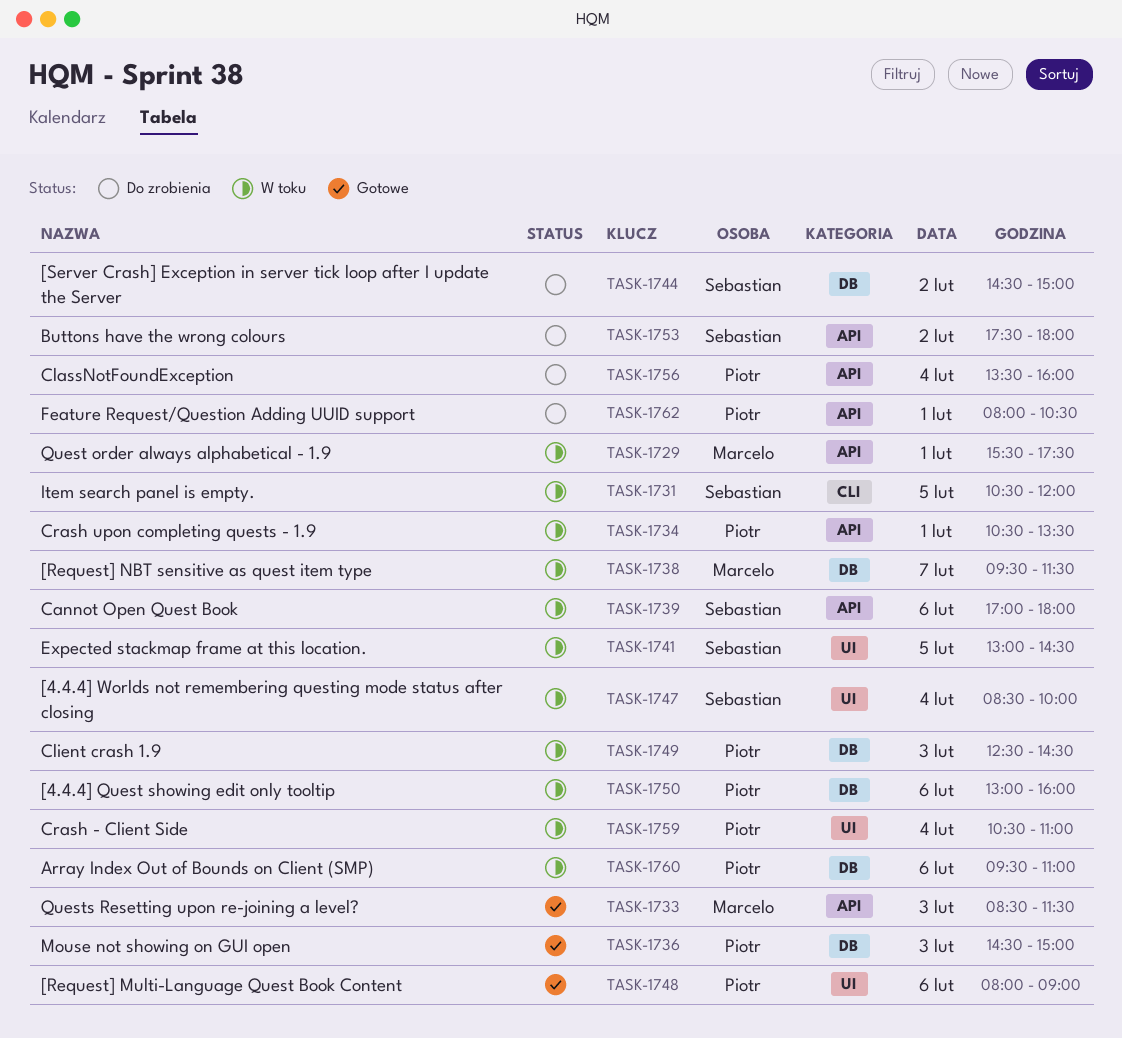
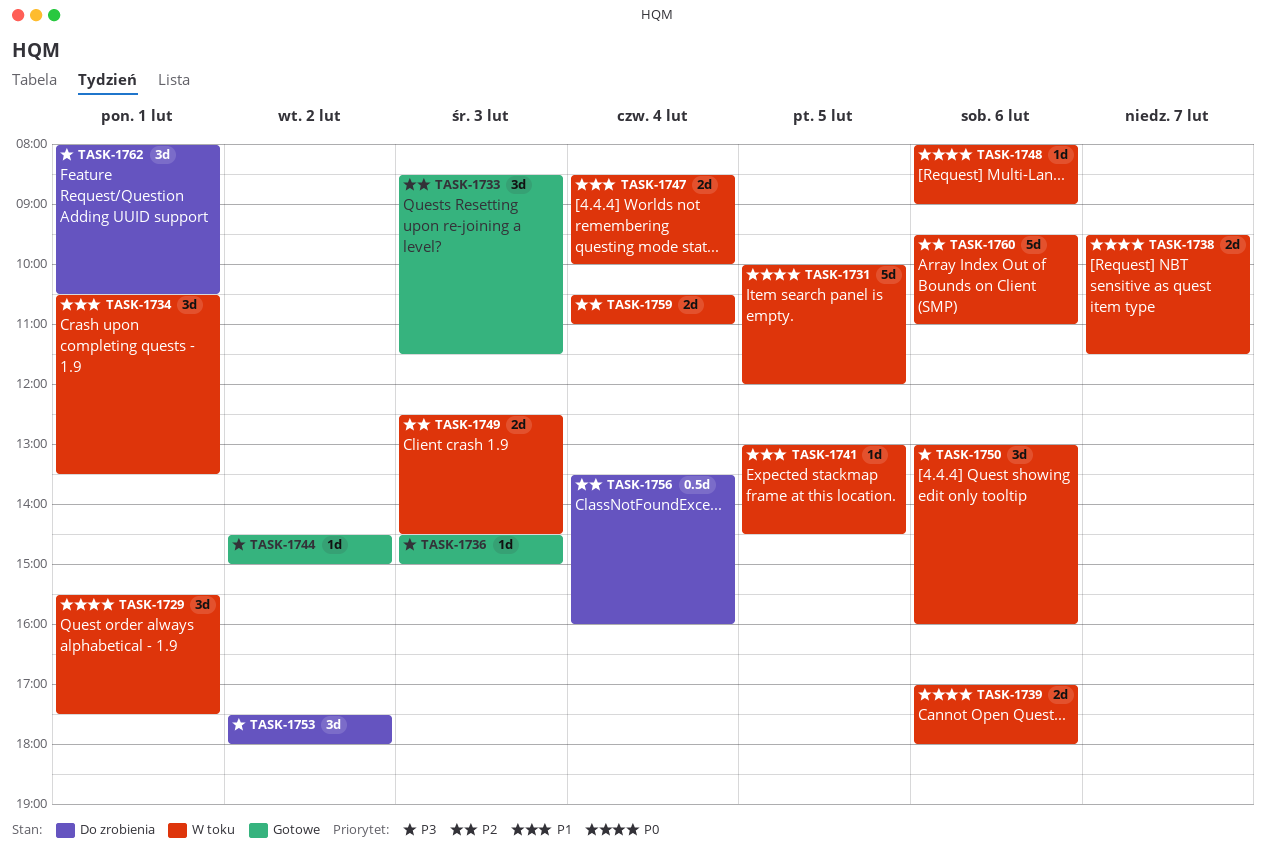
TASK-1731, begins: 10:30 -> 10:00
TASK-1744, status: Do zrobienia -> Gotowe
TASK-1748, status: Gotowe -> W toku

